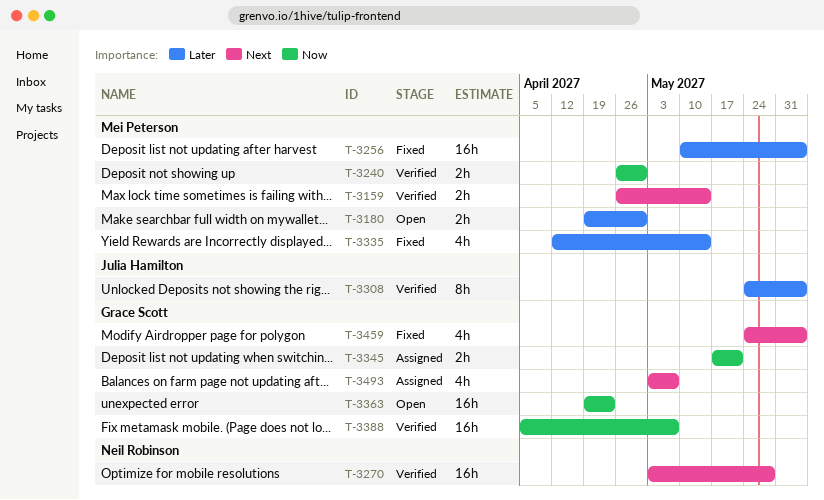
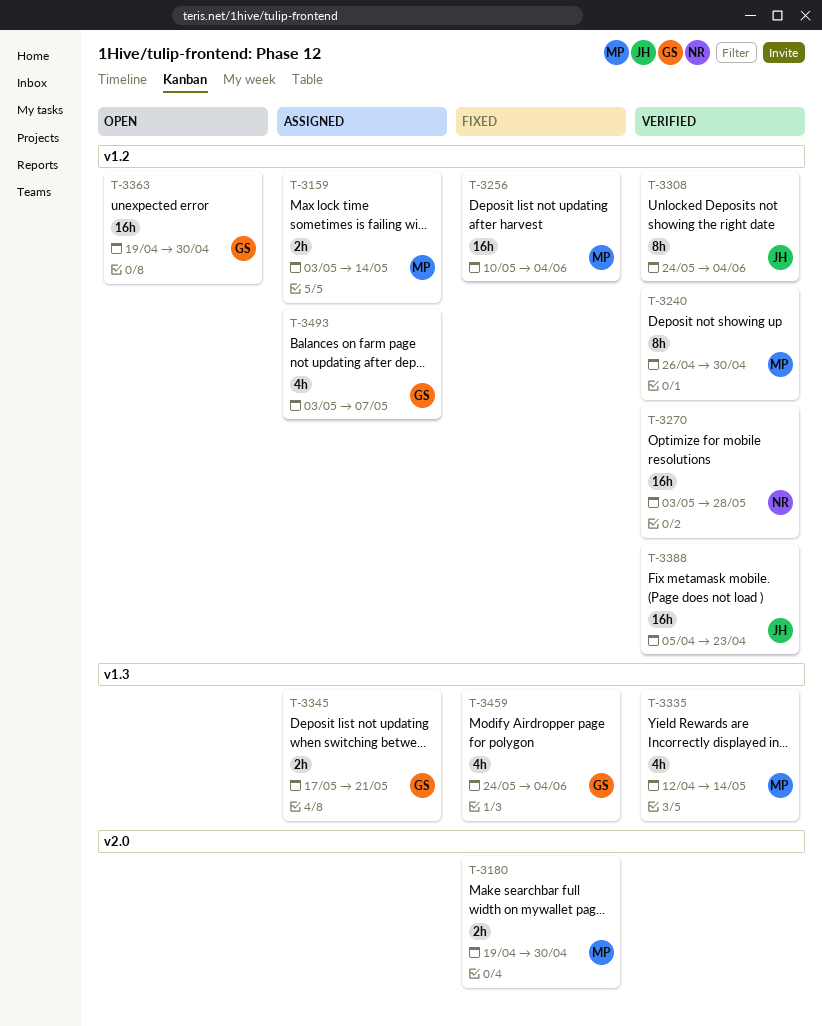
T-3159, status: Verified -> Assigned
T-3159, start: Apr 26 -> May 3
T-3180, status: Open -> Fixed
T-3240, estimate: 2h -> 8h
T-3335, status: Fixed -> Verified
T-3363, due: Apr 23 -> Apr 30
T-3388, owner: Grace Scott -> Julia Hamilton
T-3388, due: May 7 -> Apr 23

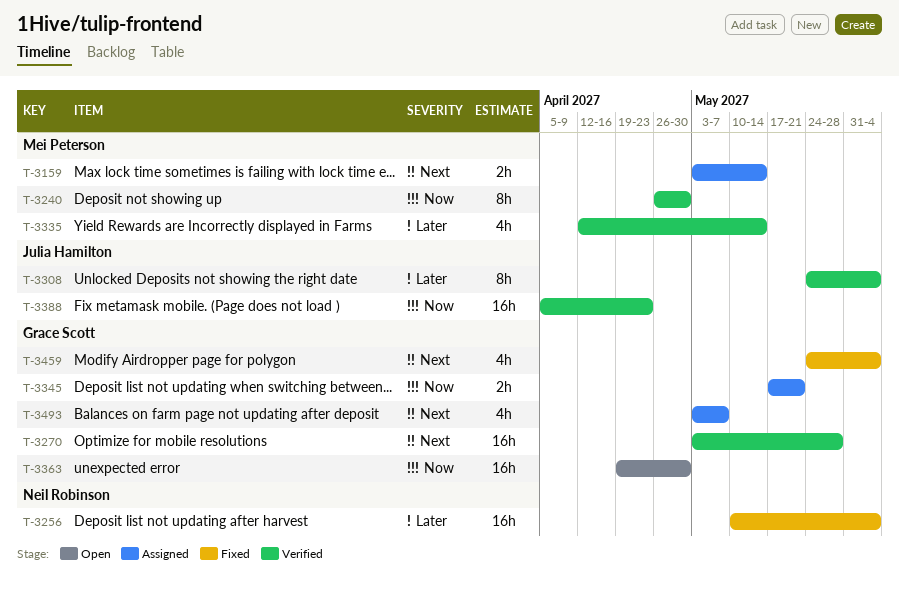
T-3180: present -> none
T-3256, owner: Mei Peterson -> Neil Robinson
T-3270, owner: Neil Robinson -> Grace Scott

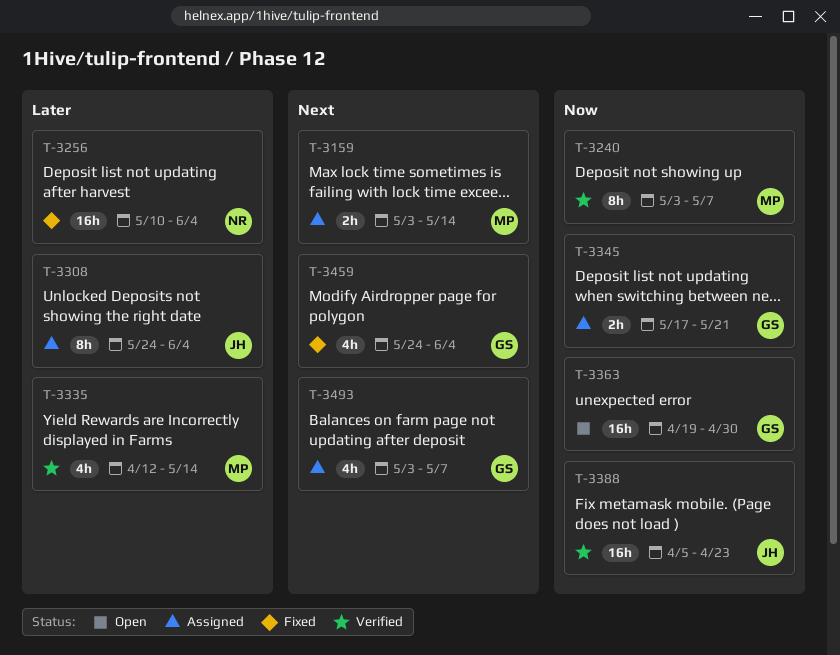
T-3240, start: Apr 26 -> May 3
T-3240, due: Apr 30 -> May 7
T-3270: present -> none
T-3308, status: Verified -> Assigned

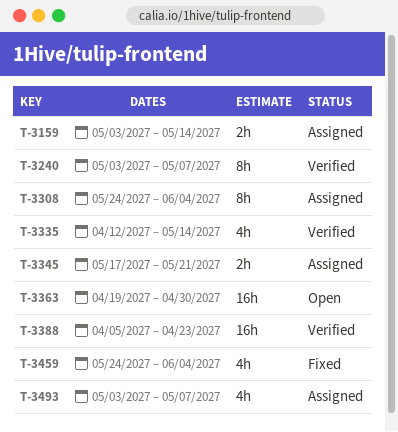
T-3256: present -> none

